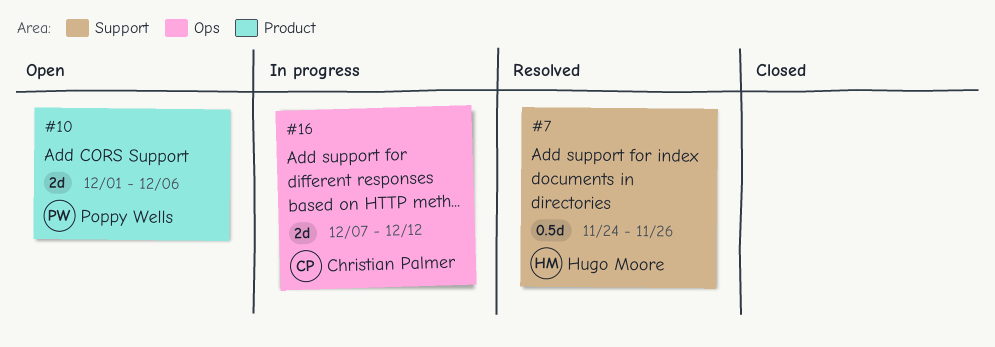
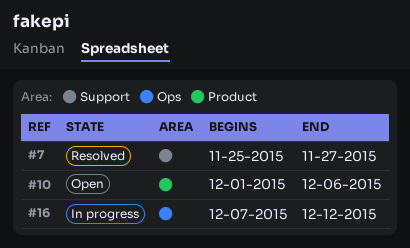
#7, start: Nov 24 -> Nov 25
#7, due: Nov 26 -> Nov 27

